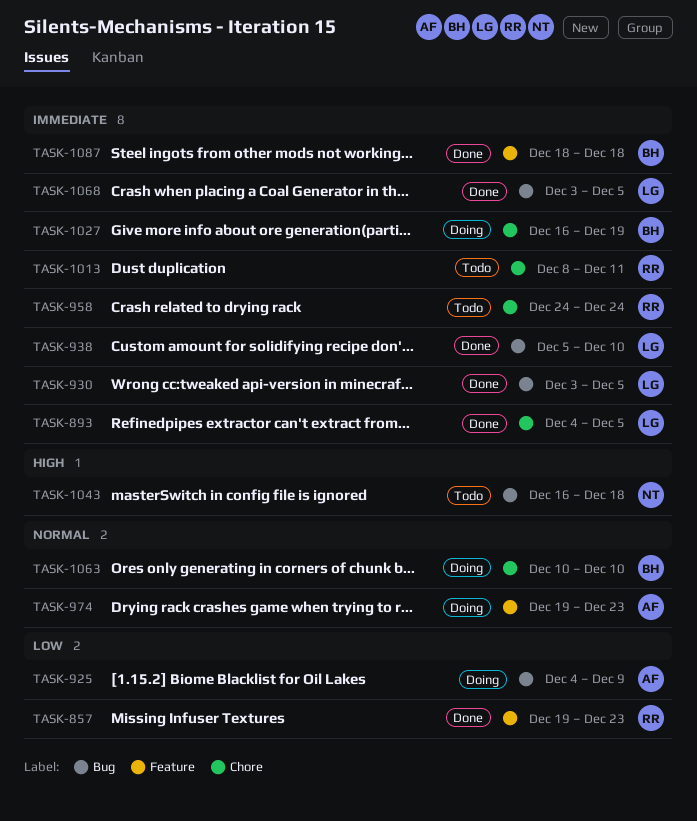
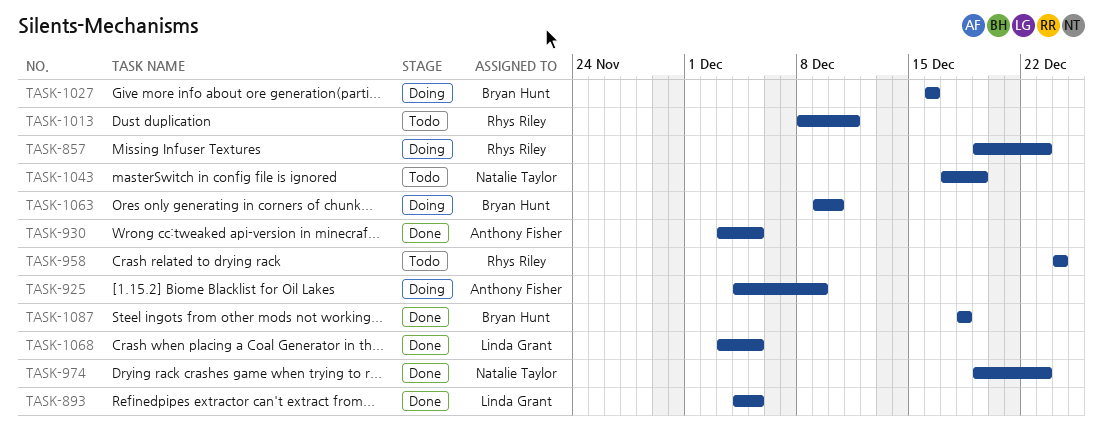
TASK-857, status: Done -> Doing
TASK-930, owner: Linda Grant -> Anthony Fisher
TASK-938: present -> none
TASK-974, status: Doing -> Done
TASK-974, owner: Anthony Fisher -> Natalie Taylor
TASK-1027, due: Dec 19 -> Dec 16
TASK-1043, start: Dec 16 -> Dec 17
TASK-1043, due: Dec 18 -> Dec 19
TASK-1063, start: Dec 10 -> Dec 9

